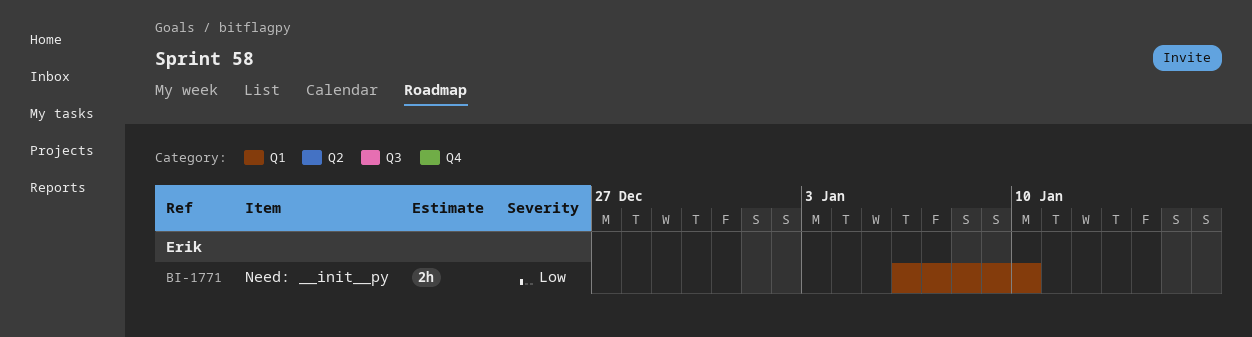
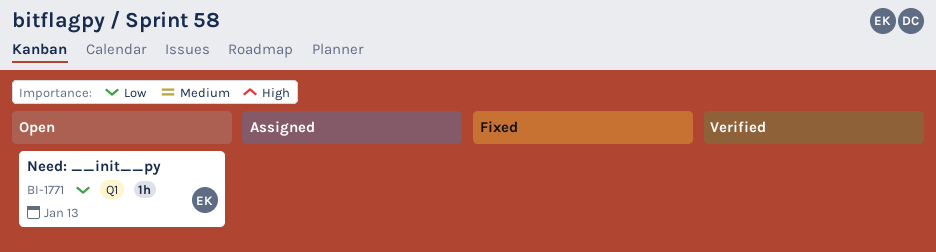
BI-1771, estimate: 2h -> 1h
BI-1771, due: Jan 10 -> Jan 13

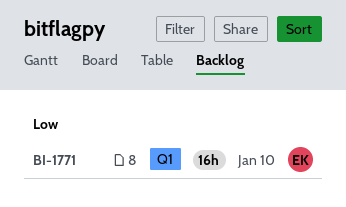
BI-1771, estimate: 1h -> 16h
BI-1771, due: Jan 13 -> Jan 10

